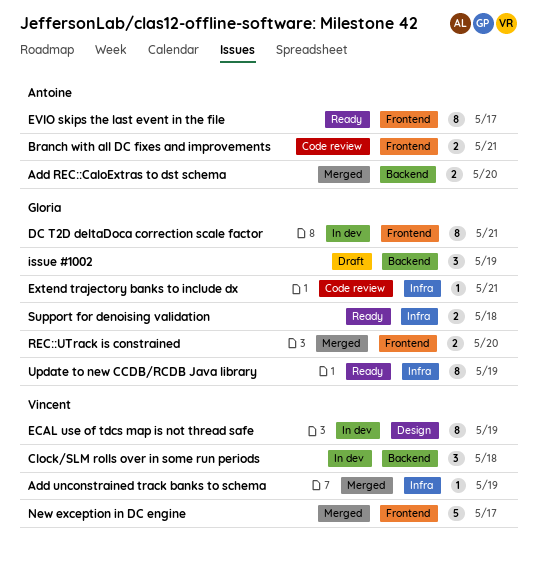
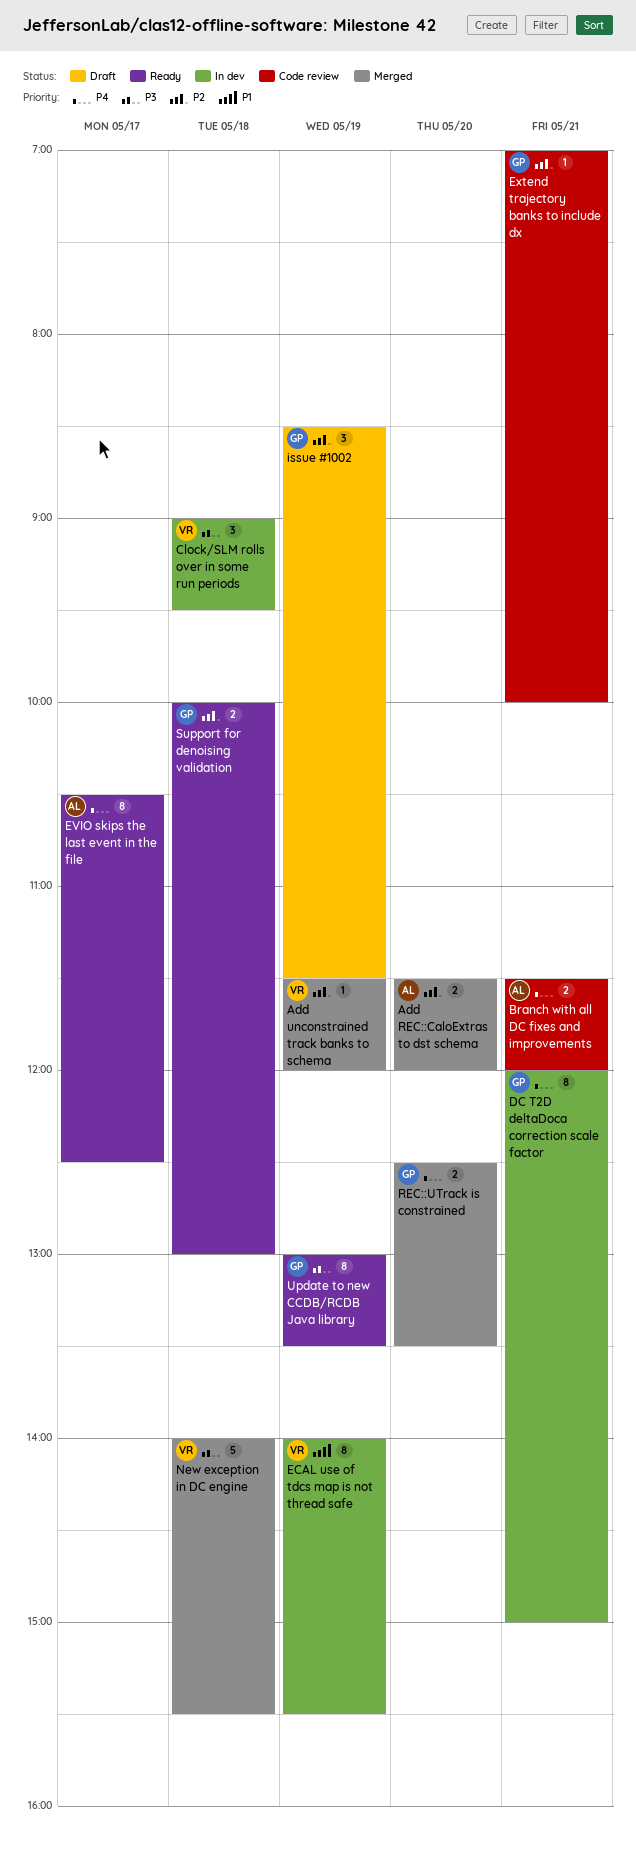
New exception in DC engine, day: May 17 -> May 18

